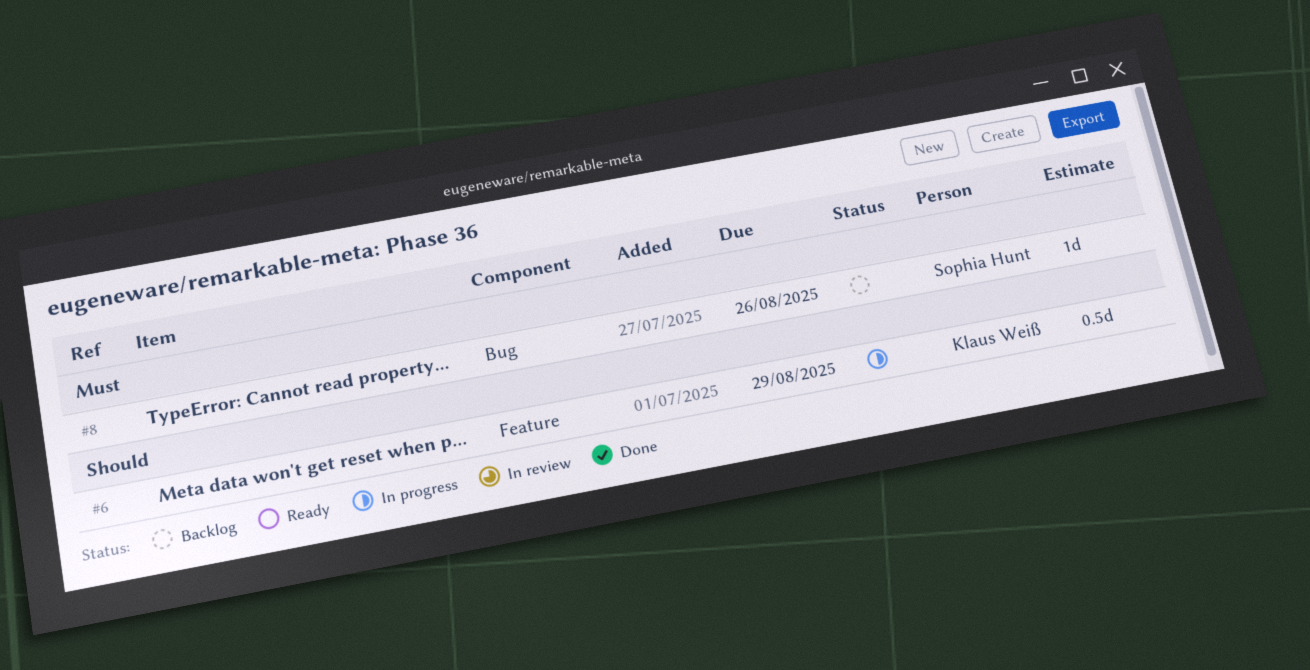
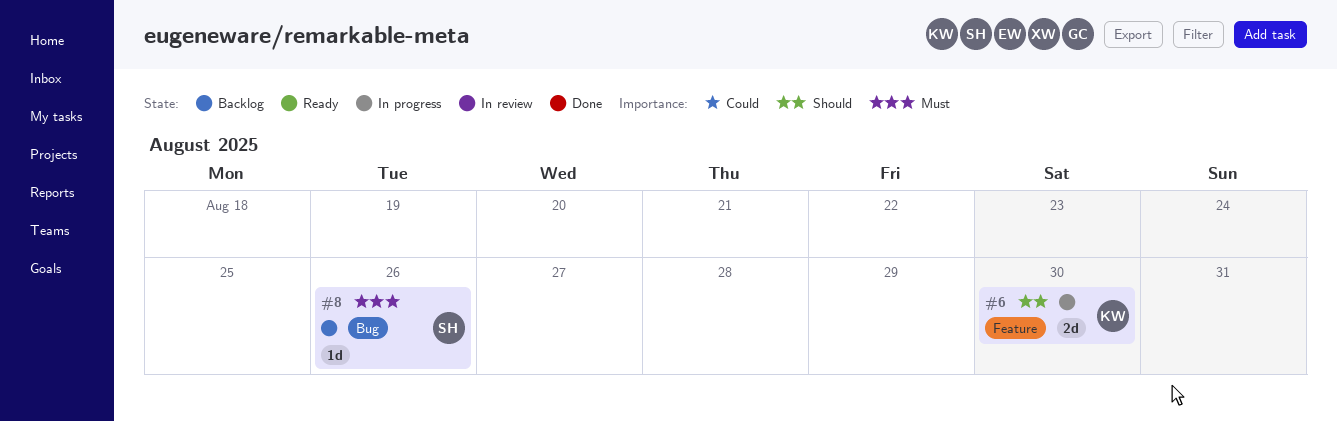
#6, estimate: 0.5d -> 2d
#6, due: Aug 29 -> Aug 30

